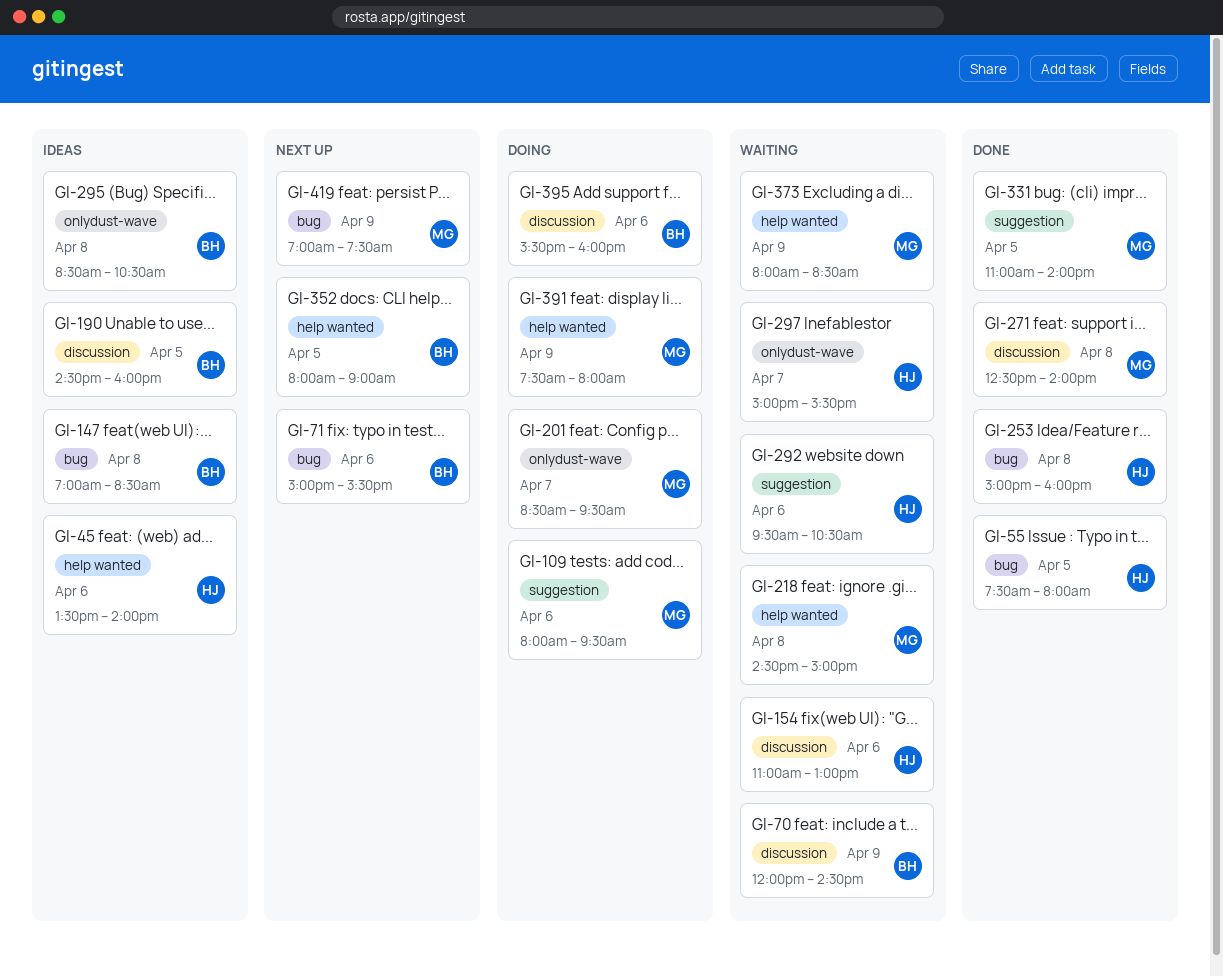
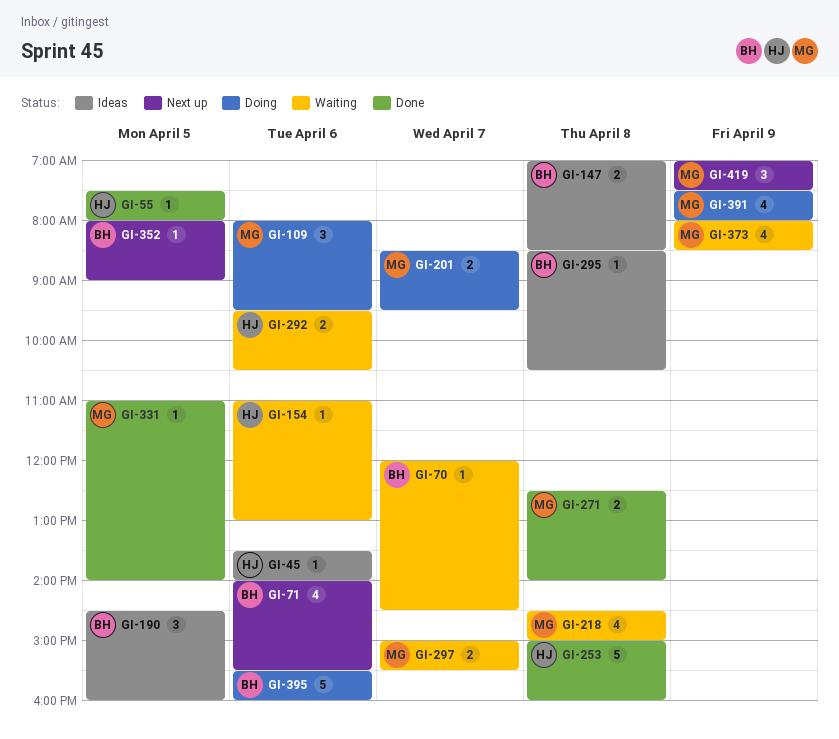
GI-70, day: Apr 9 -> Apr 7
GI-71, begins: 15:00 -> 14:00
GI-297, owner: HJ -> MG

